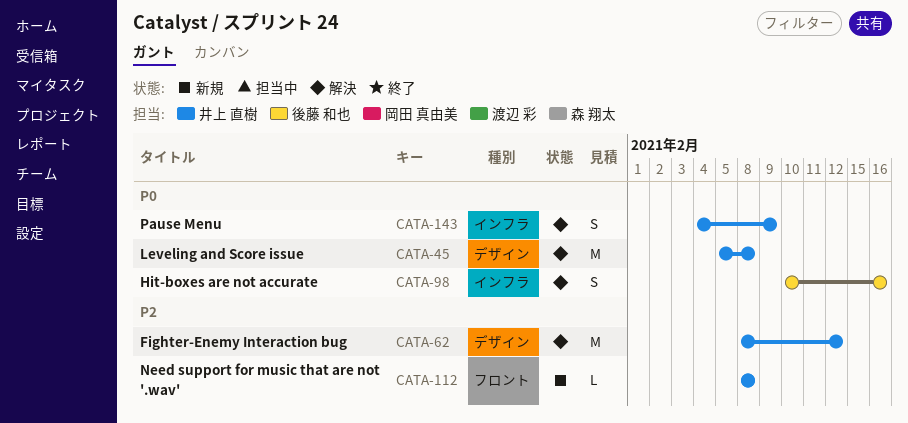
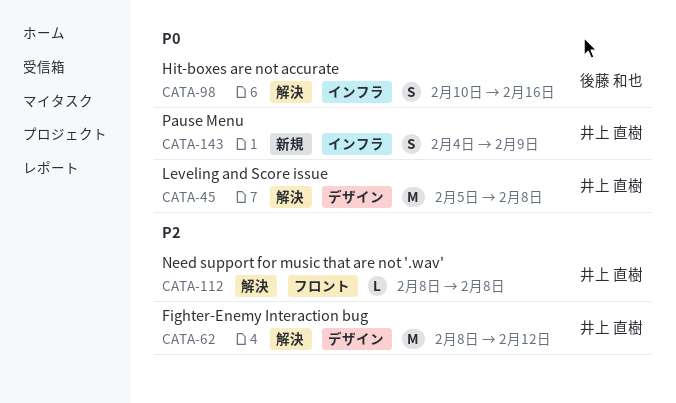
CATA-112, status: 新規 -> 解決
CATA-143, status: 解決 -> 新規

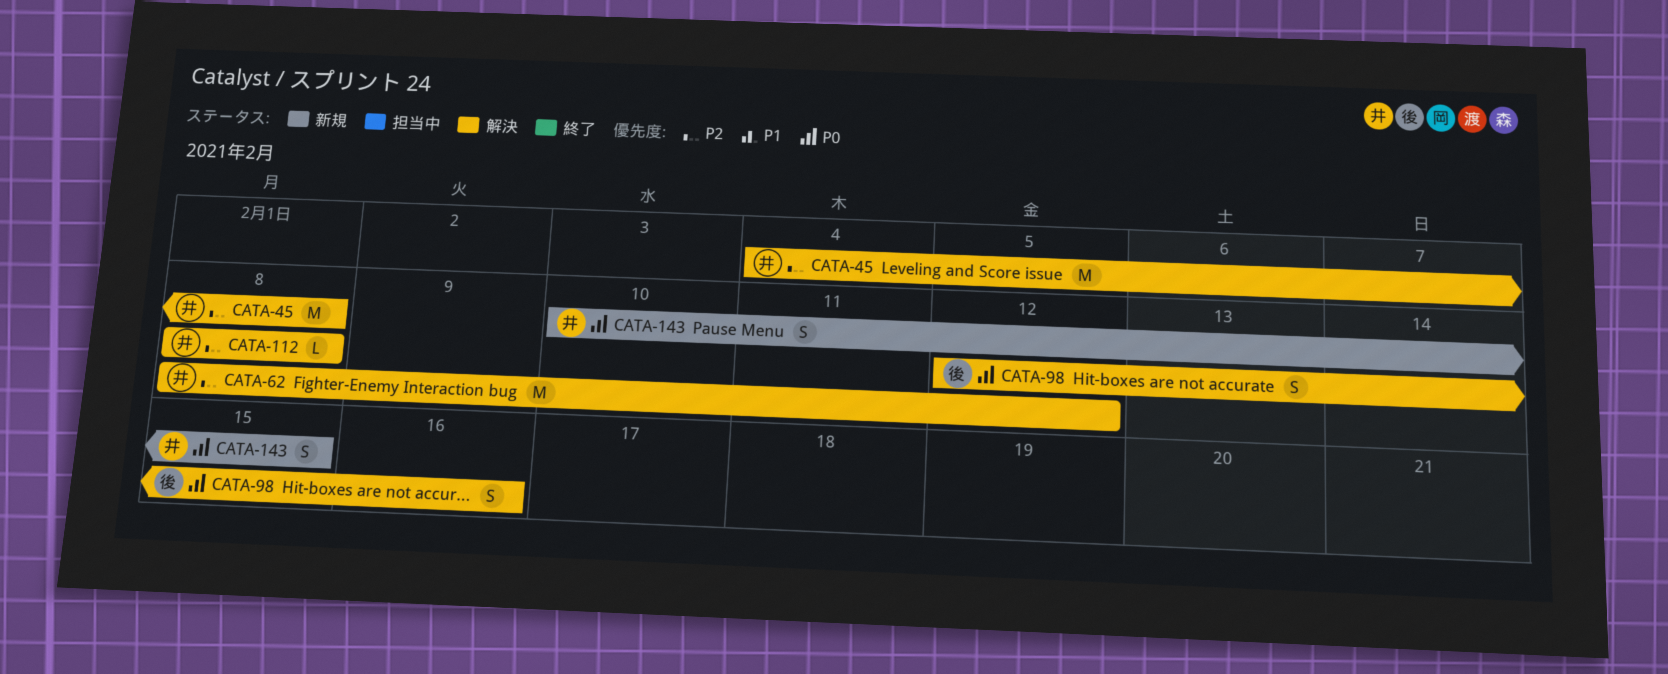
CATA-45, priority: P0 -> P2
CATA-45, start: Feb 5 -> Feb 4
CATA-98, start: Feb 10 -> Feb 12
CATA-143, start: Feb 4 -> Feb 10
CATA-143, due: Feb 9 -> Feb 15

